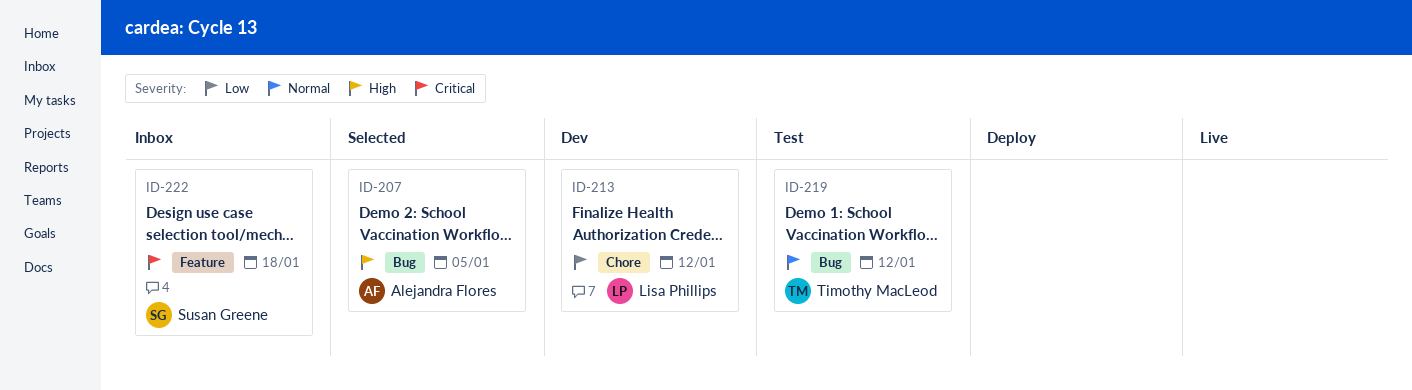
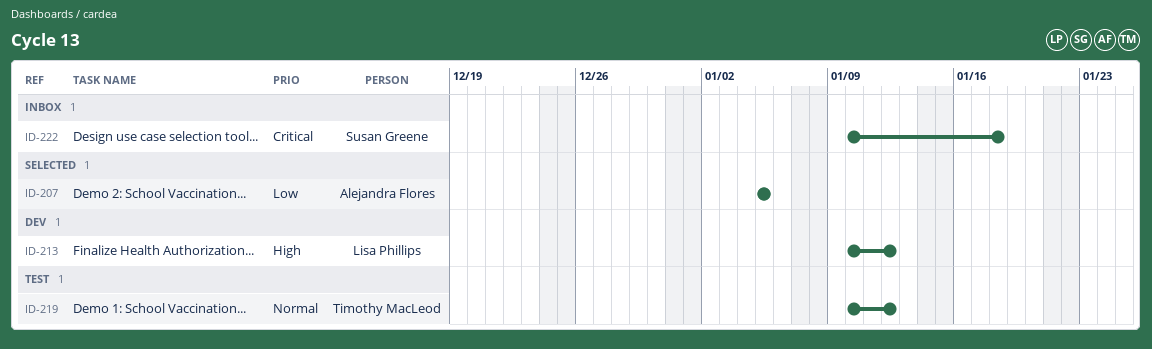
ID-207, priority: High -> Low
ID-213, priority: Low -> High

